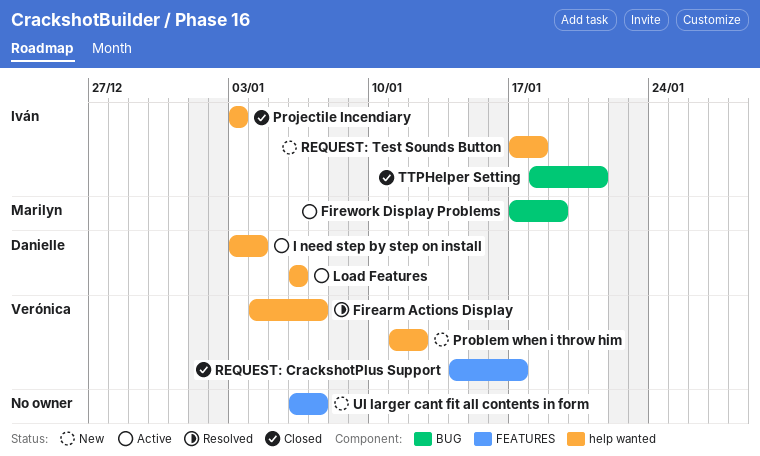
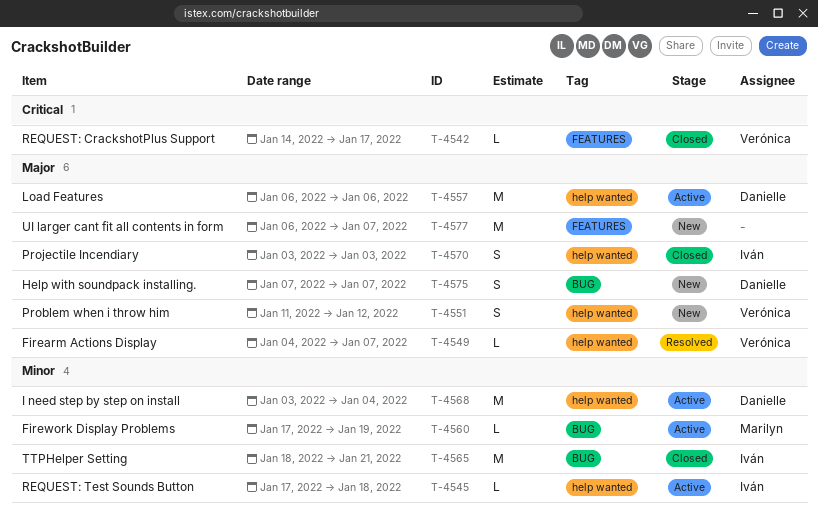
Help with soundpack installing.: none -> present
REQUEST: Test Sounds Button, status: New -> Active

